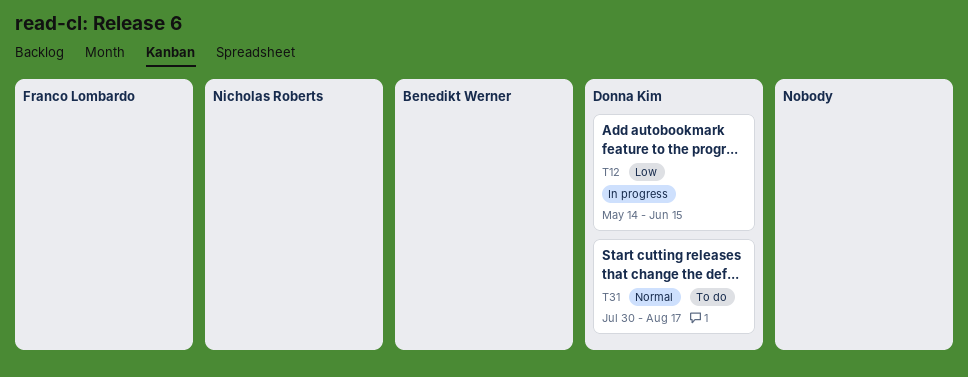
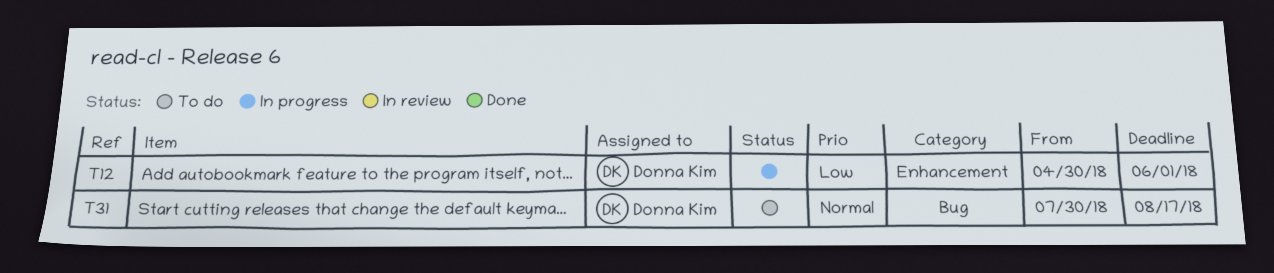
T12, start: May 14 -> Apr 30
T12, due: Jun 15 -> Jun 1

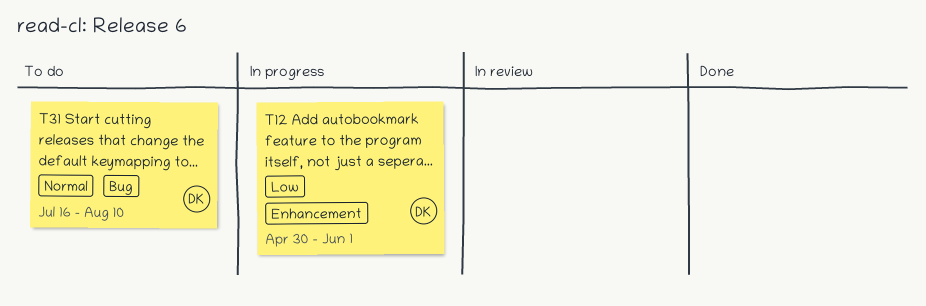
T31, start: Jul 30 -> Jul 16
T31, due: Aug 17 -> Aug 10

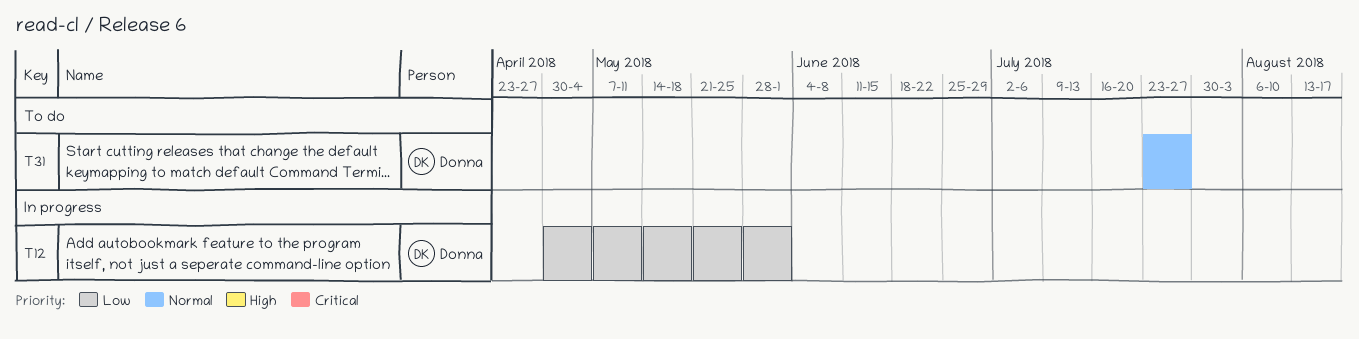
T31, start: Jul 16 -> Jul 23
T31, due: Aug 10 -> Jul 27

